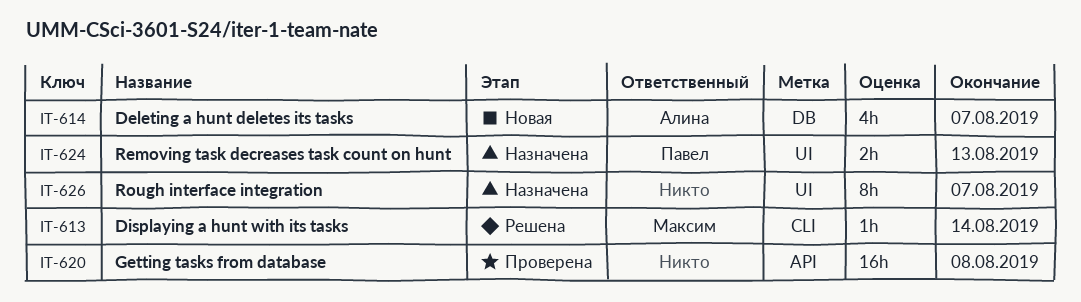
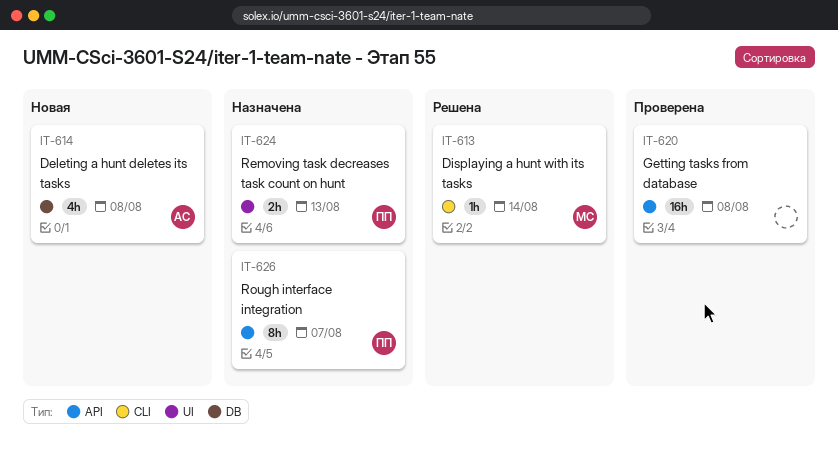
IT-614, due: Aug 7 -> Aug 8
IT-626, owner: none -> Павел
IT-626, label: UI -> API

